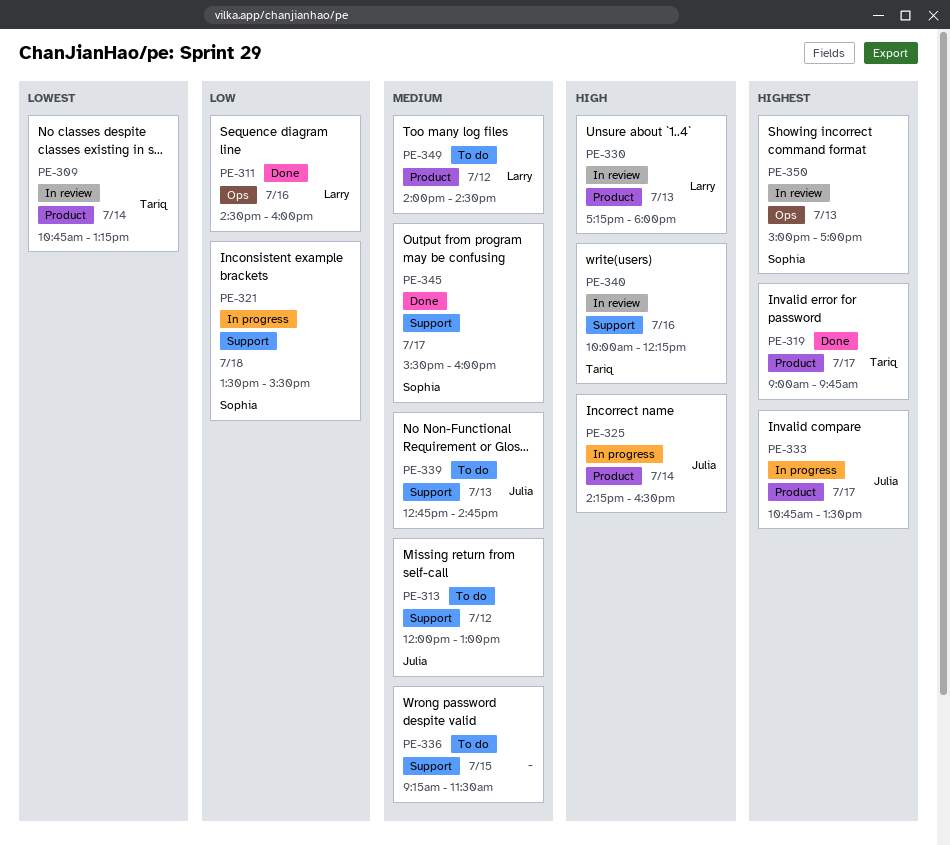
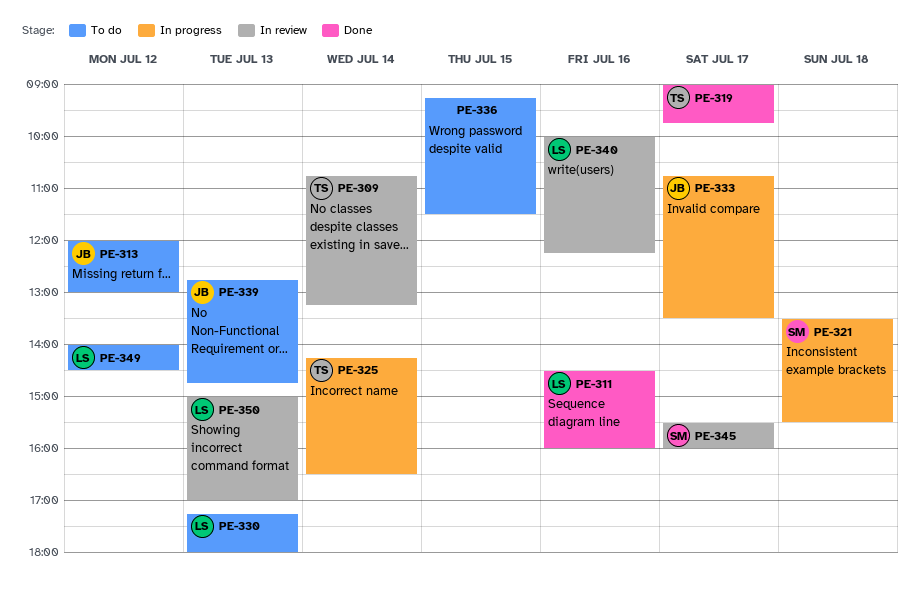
PE-325, owner: Julia -> Tariq
PE-330, status: In review -> To do
PE-340, owner: Tariq -> Larry
PE-345, status: Done -> In review
PE-350, owner: Sophia -> Larry

